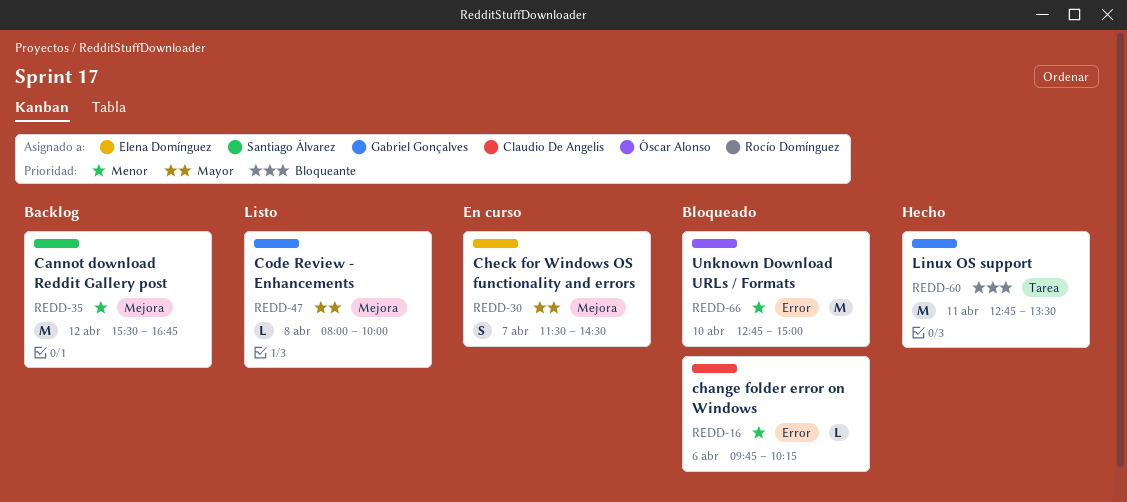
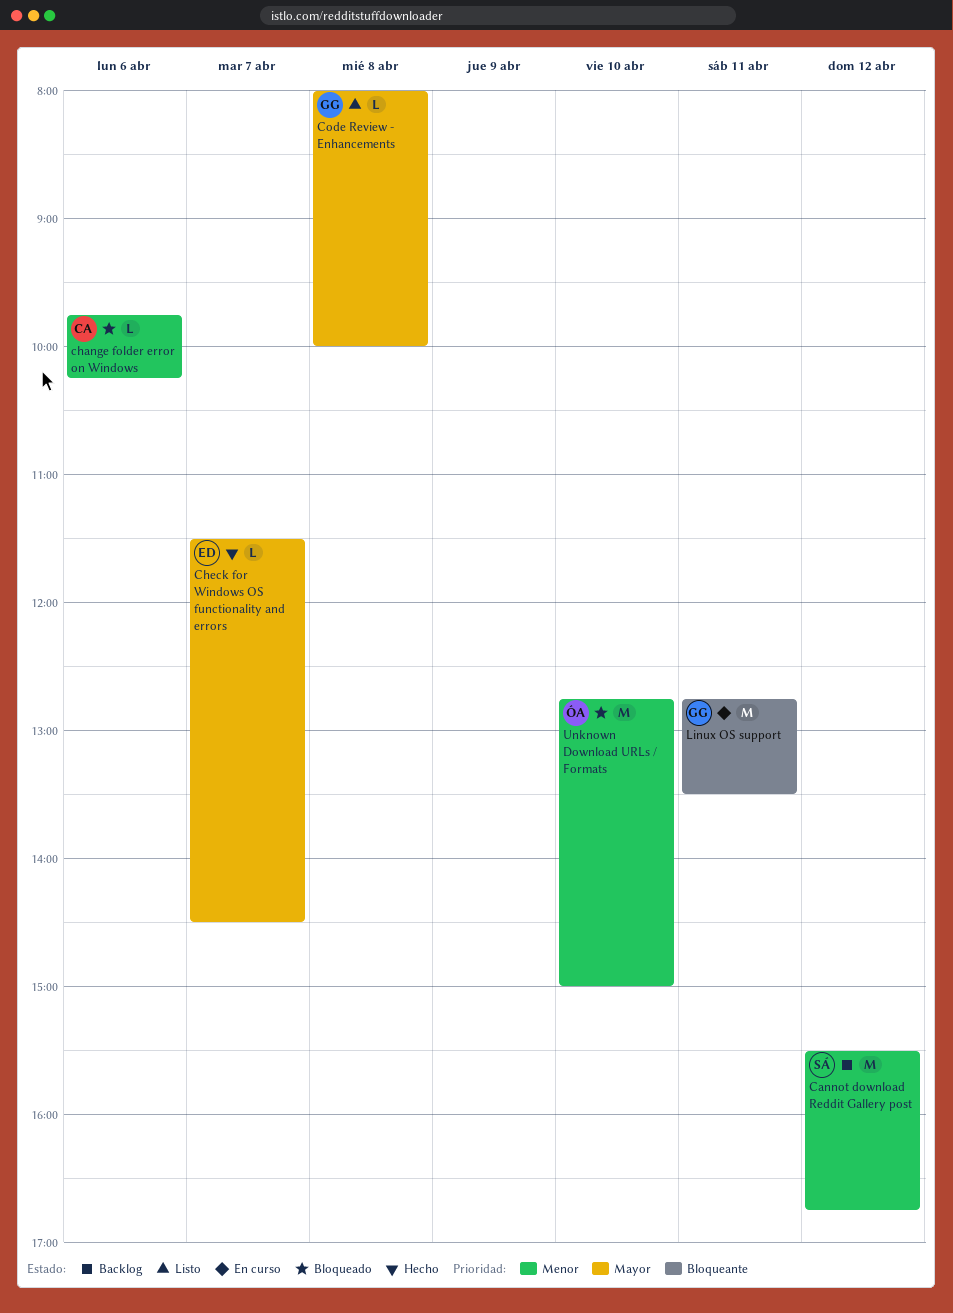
Check for Windows OS functionality and errors, status: En curso -> Hecho
Check for Windows OS functionality and errors, estimate: S -> L
Linux OS support, status: Hecho -> En curso

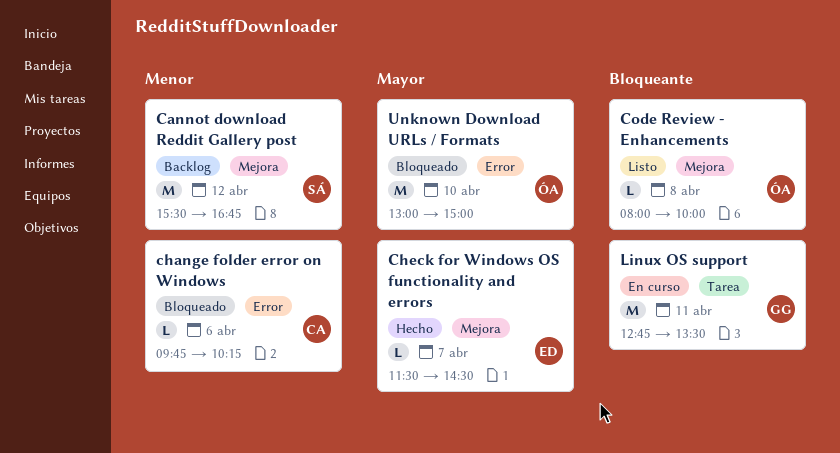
Code Review - Enhancements, owner: GG -> ÓA
Code Review - Enhancements, priority: Mayor -> Bloqueante
Unknown Download URLs / Formats, priority: Menor -> Mayor
Unknown Download URLs / Formats, begins: 12:45 -> 13:00

